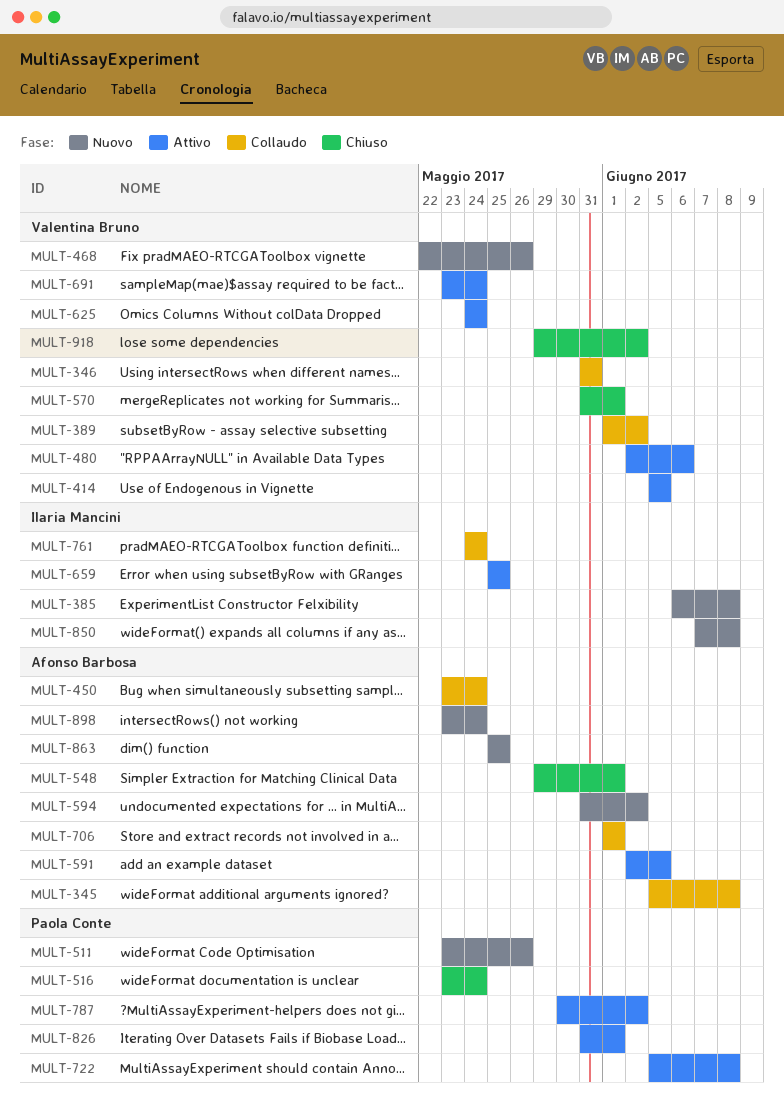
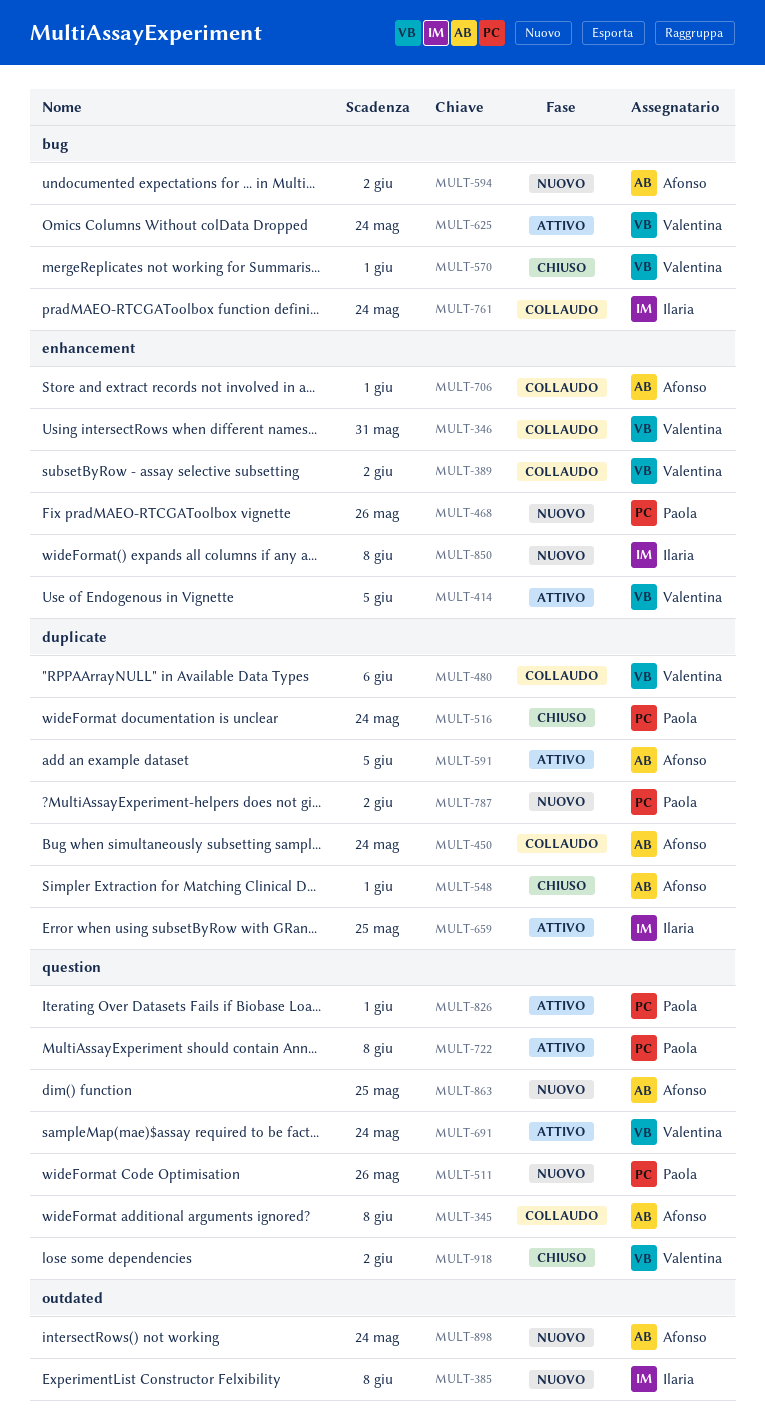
MULT-468, owner: Valentina Bruno -> Paola Conte
MULT-480, status: Attivo -> Collaudo
MULT-787, status: Attivo -> Nuovo

